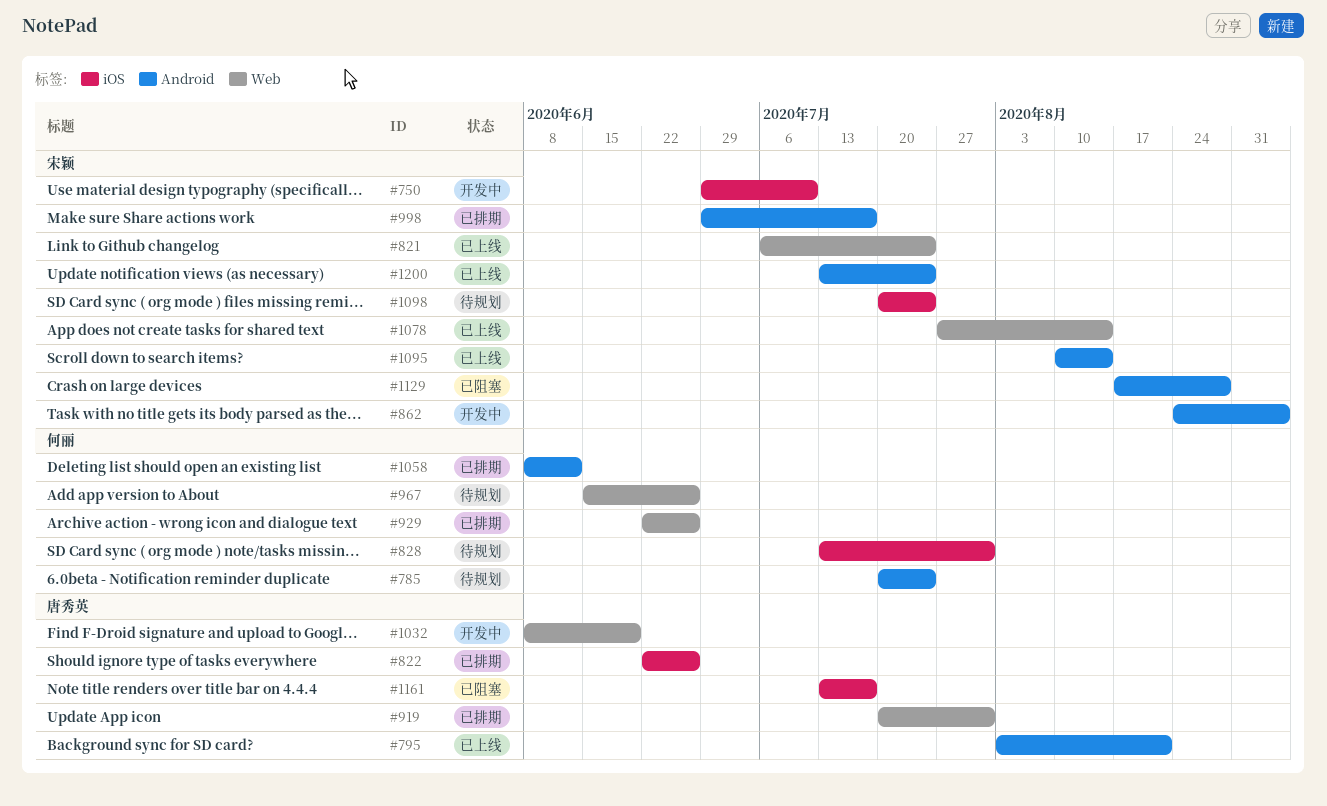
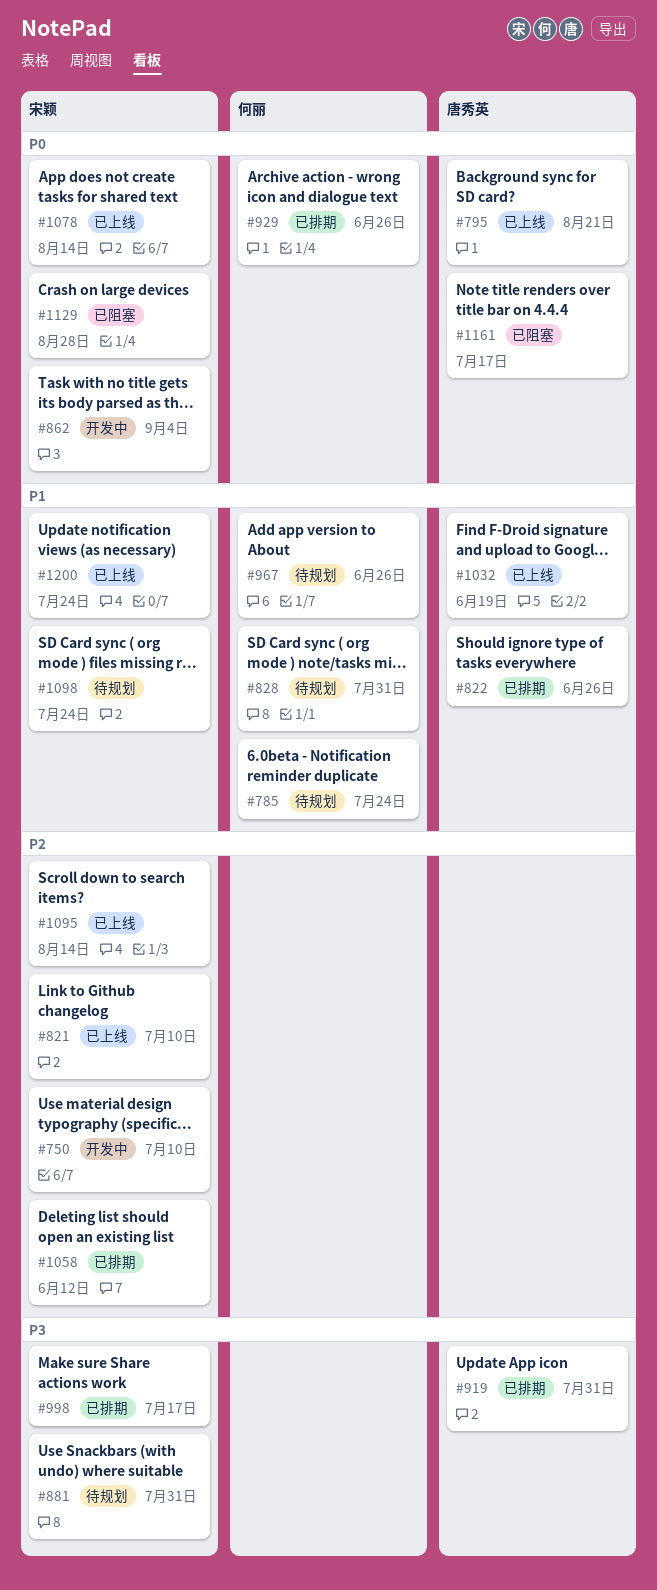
#821, due: Jul 24 -> Jul 10
#881: none -> present
#1032, status: 开发中 -> 已上线
#1058, owner: 何丽 -> 宋颖

